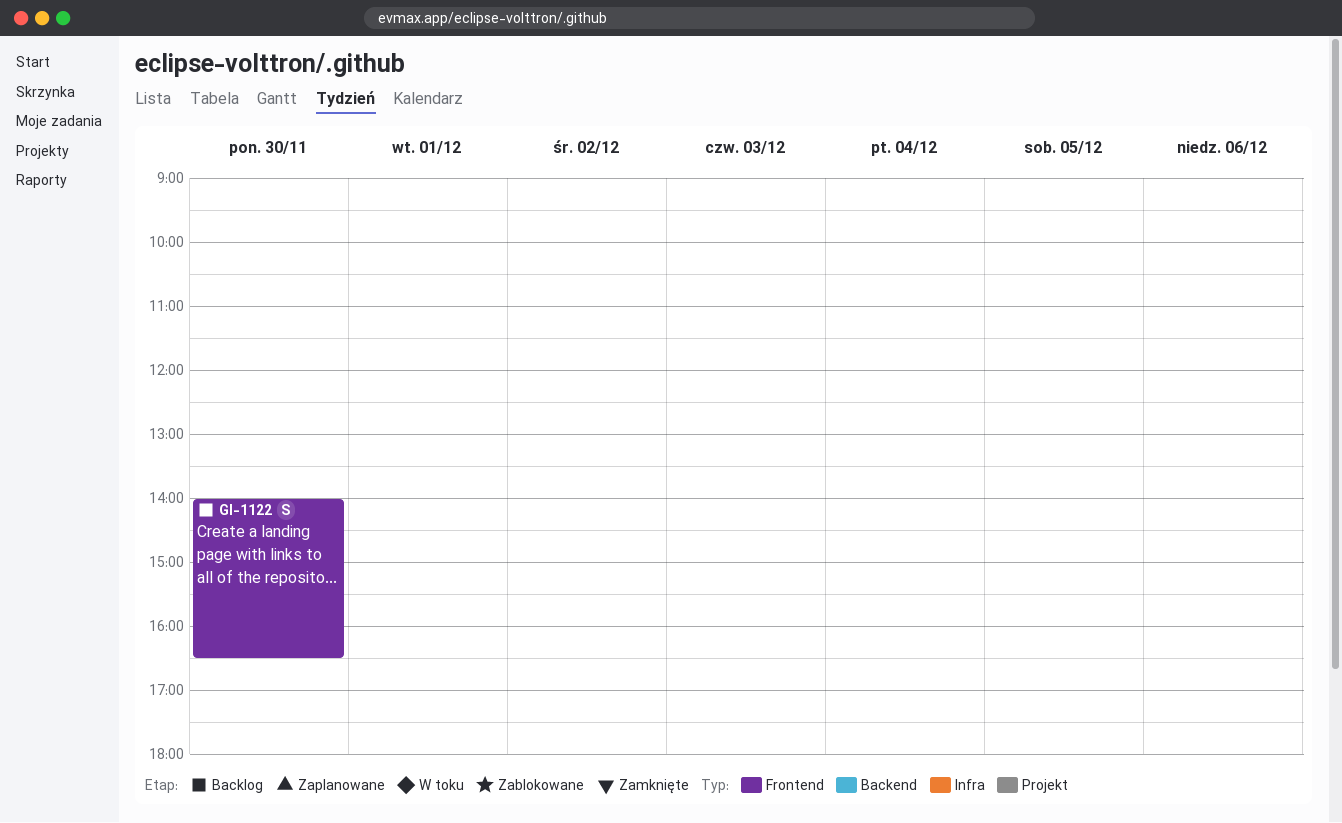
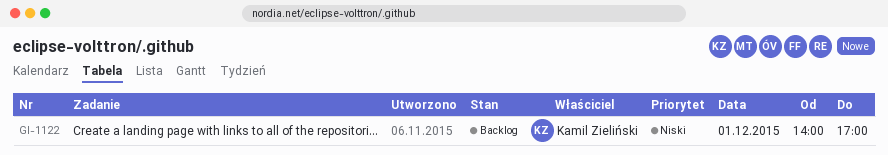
GI-1122, day: Nov 30 -> Dec 1
GI-1122, ends: 16:30 -> 17:00

